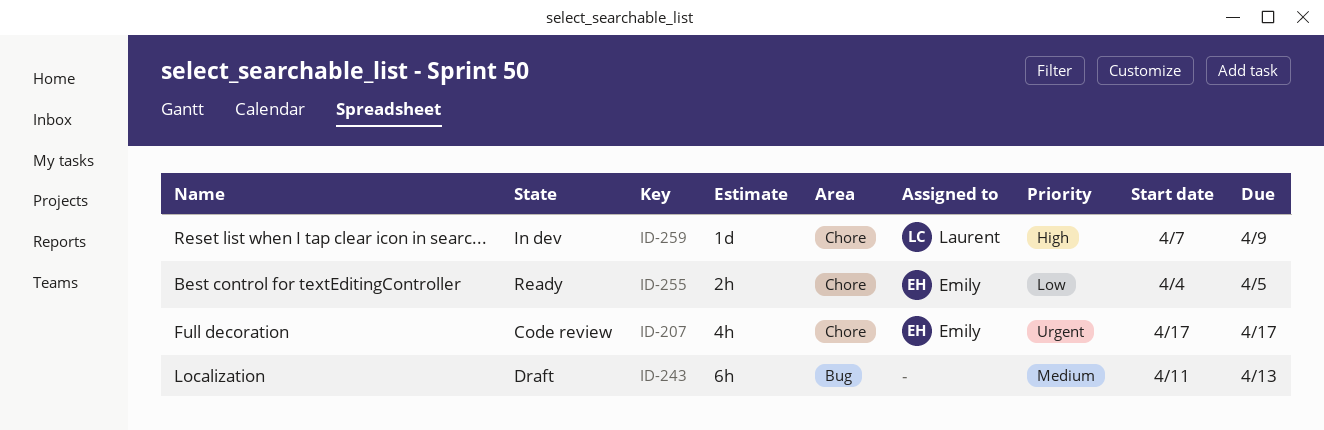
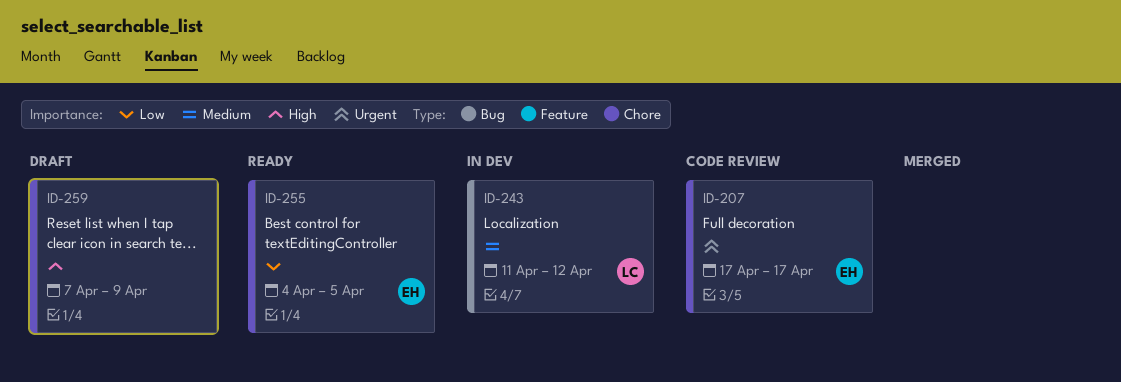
ID-243, status: Draft -> In dev
ID-243, owner: none -> Laurent
ID-243, due: Apr 13 -> Apr 12
ID-259, status: In dev -> Draft
ID-259, owner: Laurent -> none

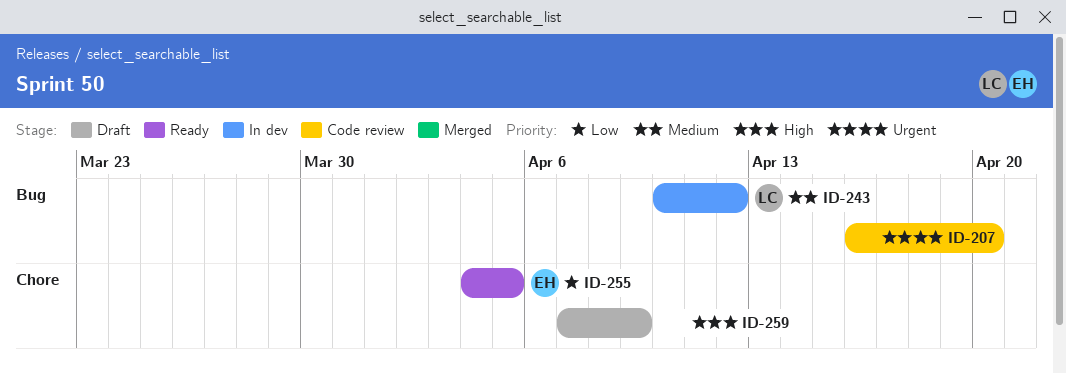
ID-207, owner: EH -> none
ID-207, label: Chore -> Bug
ID-207, start: Apr 17 -> Apr 16
ID-207, due: Apr 17 -> Apr 20
ID-243, start: Apr 11 -> Apr 10

